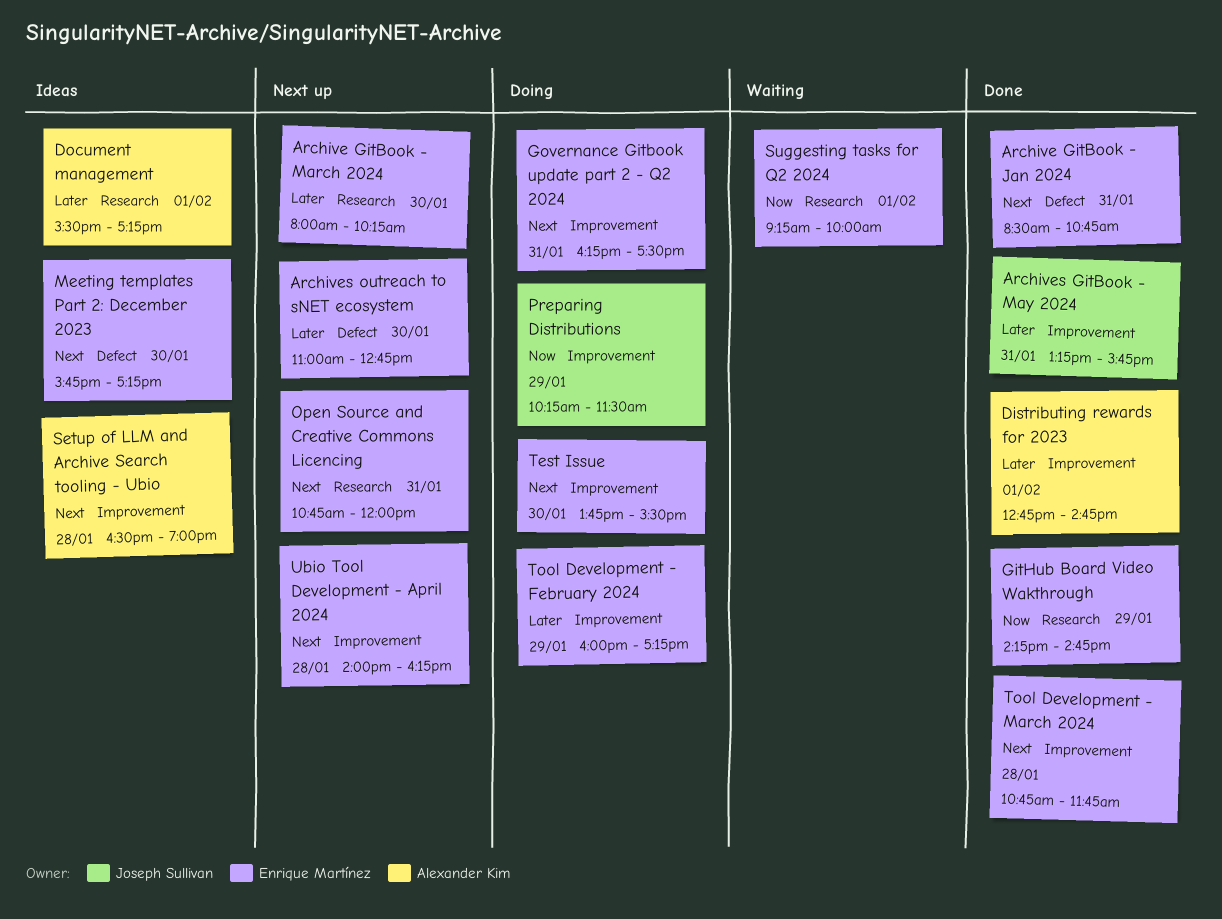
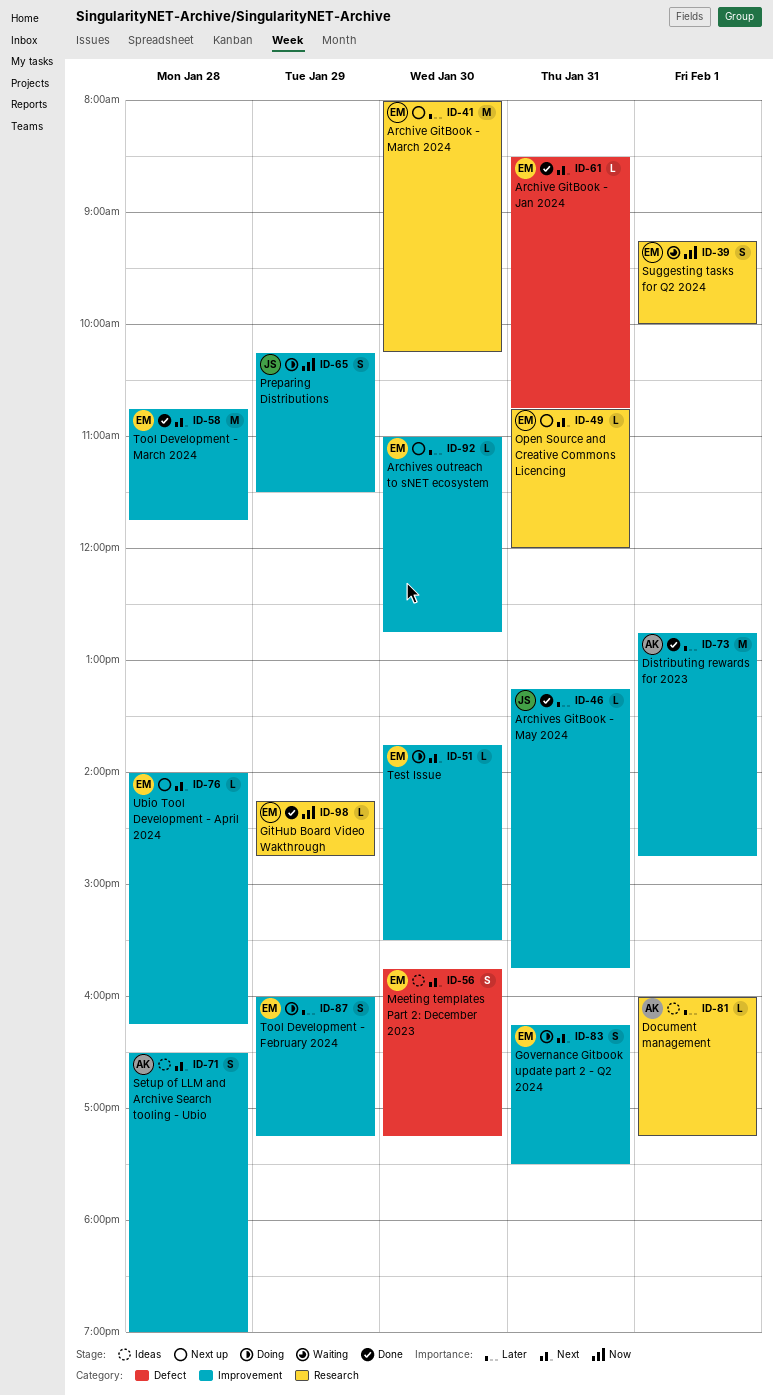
Archives outreach to sNET ecosystem, label: Defect -> Improvement
Document management, begins: 15:30 -> 16:00

